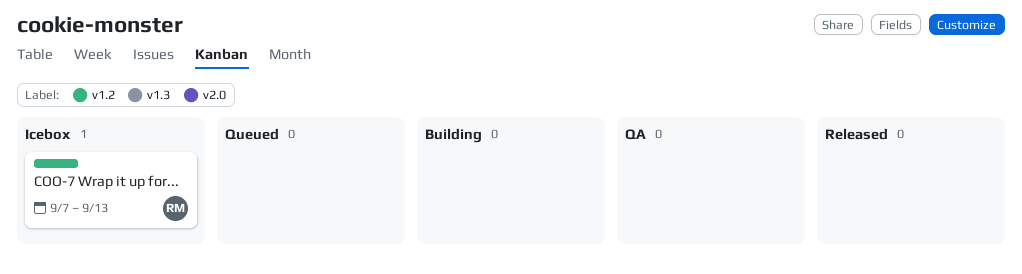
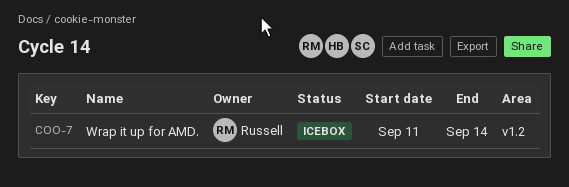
COO-7, start: Sep 7 -> Sep 11
COO-7, due: Sep 13 -> Sep 14

